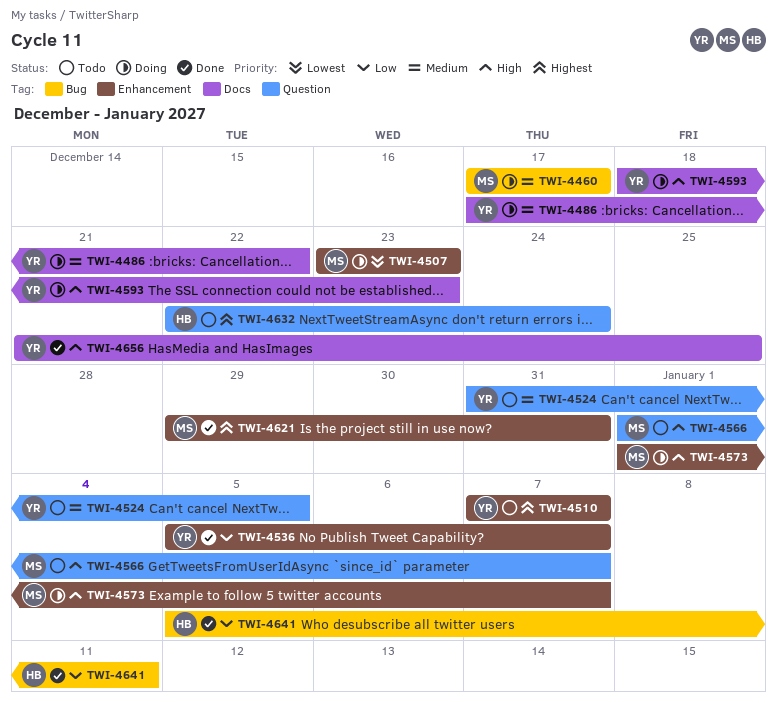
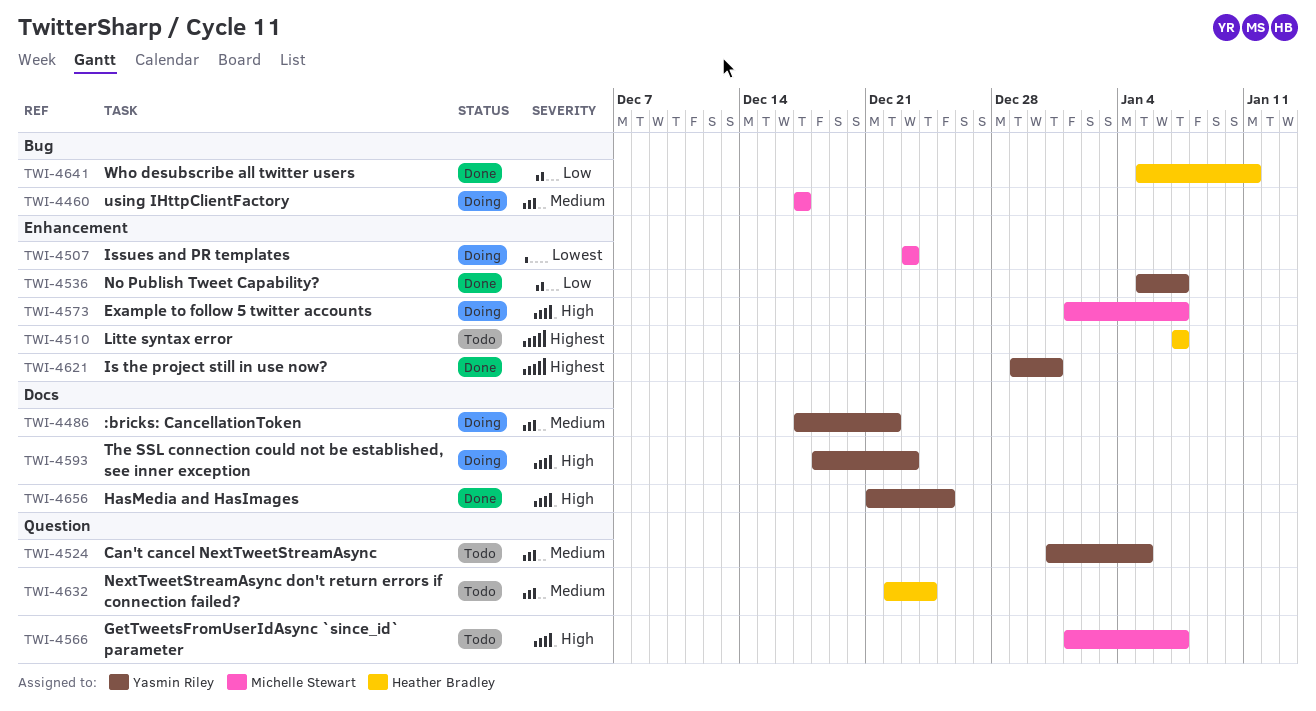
TWI-4510, owner: Yasmin Riley -> Heather Bradley
TWI-4621, owner: Michelle Stewart -> Yasmin Riley
TWI-4632, priority: Highest -> Medium

